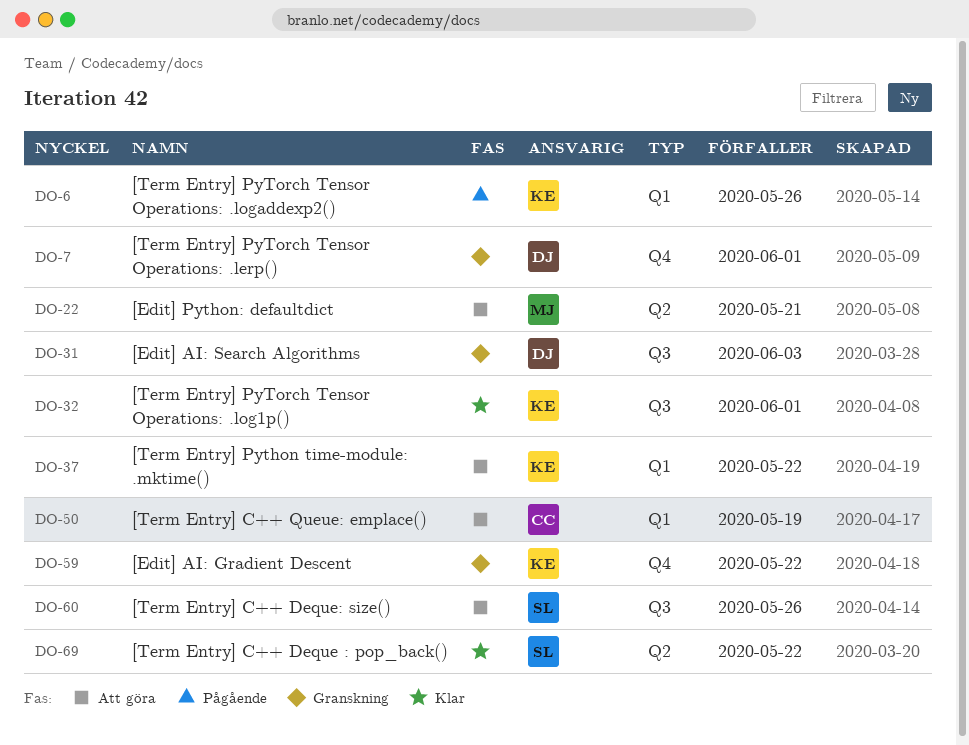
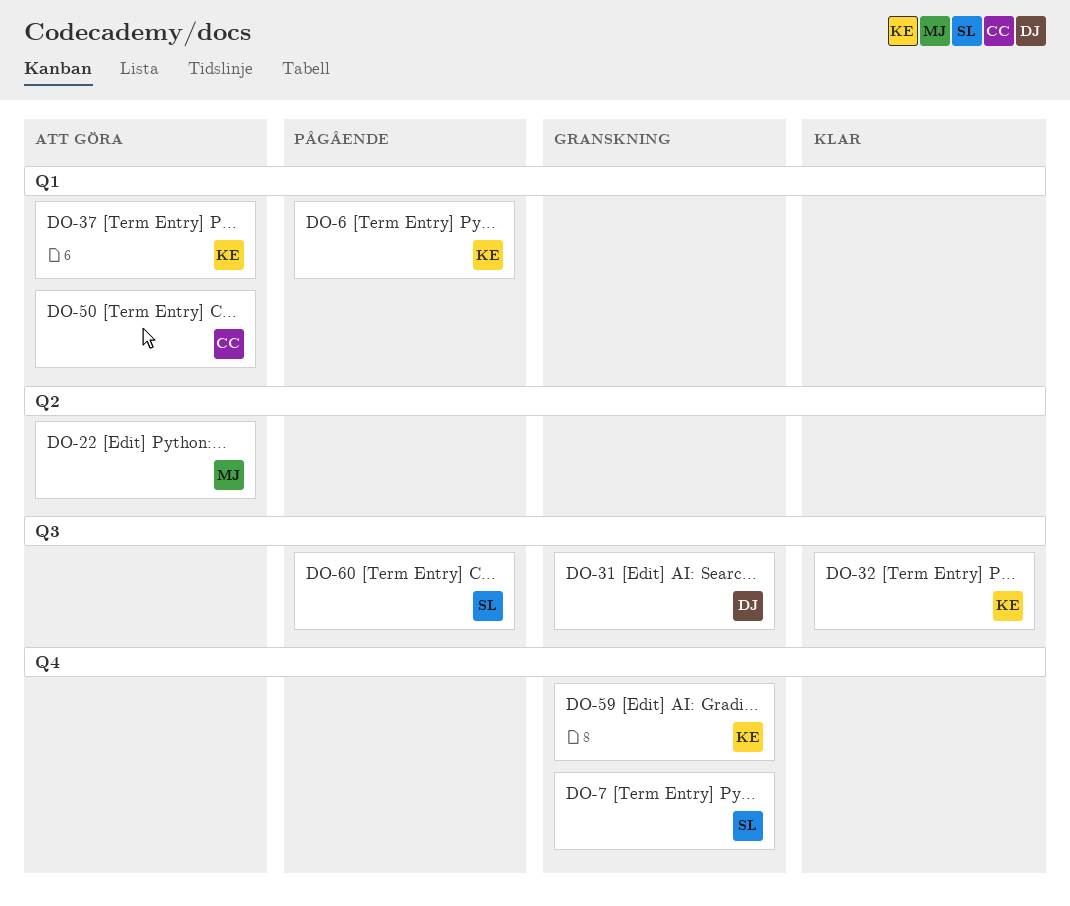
DO-7, owner: DJ -> SL
DO-60, status: Att göra -> Pågående
DO-69: present -> none

